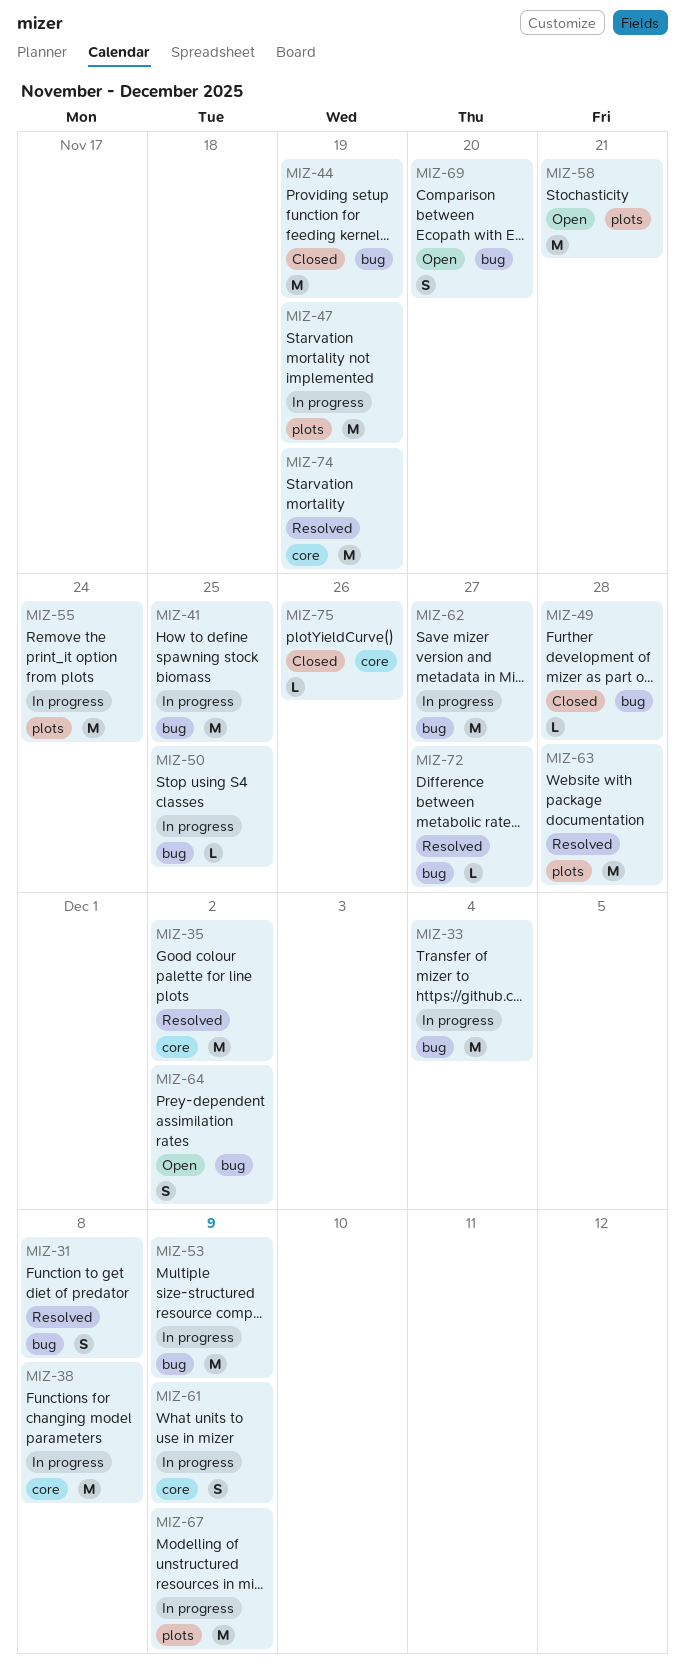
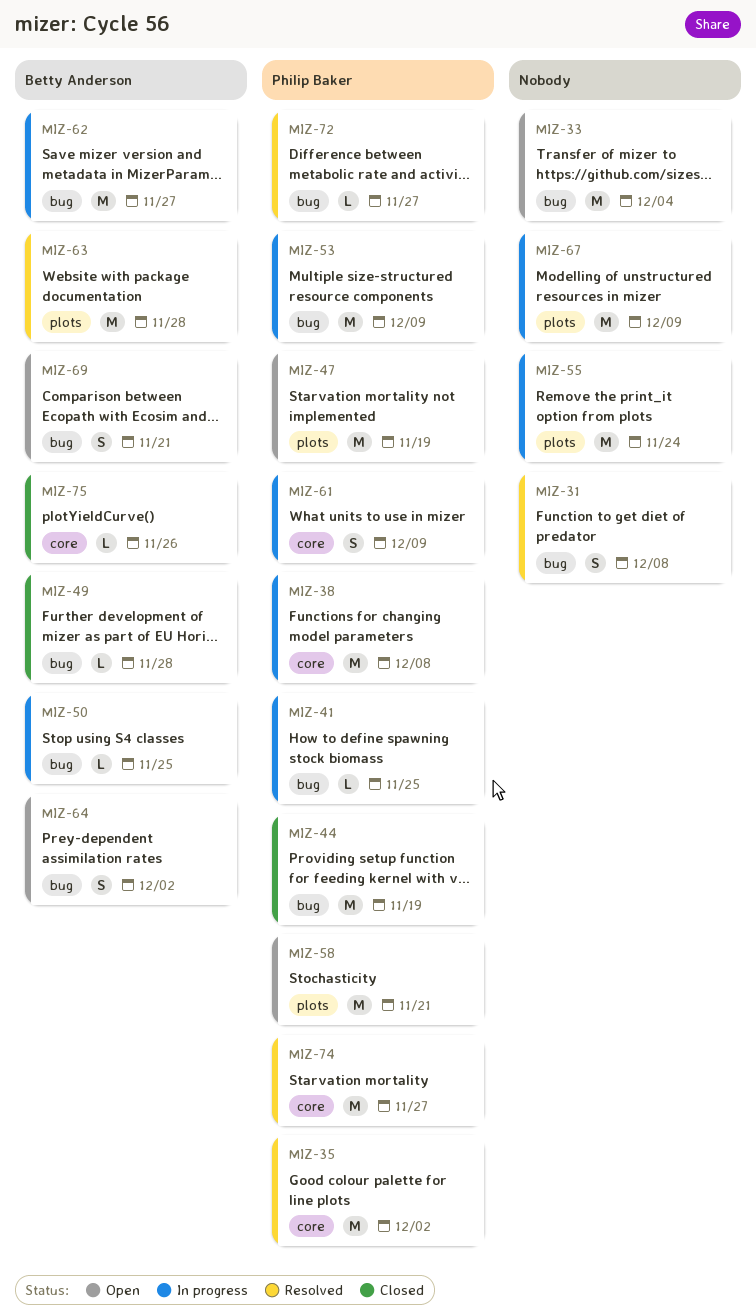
MIZ-33, status: In progress -> Open
MIZ-41, estimate: M -> L
MIZ-47, status: In progress -> Open
MIZ-69, due: Nov 20 -> Nov 21
MIZ-74, due: Nov 19 -> Nov 27

